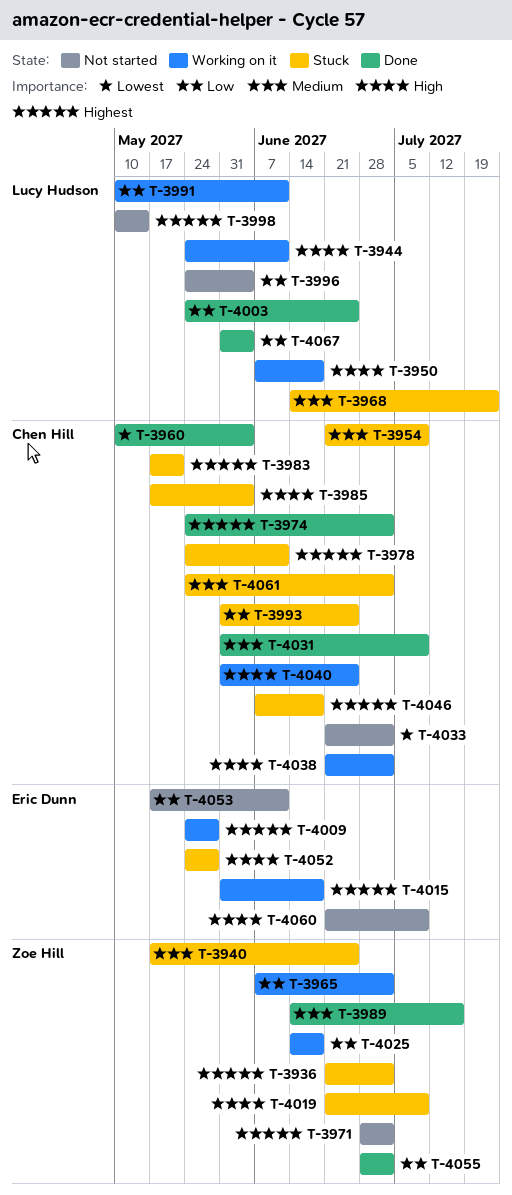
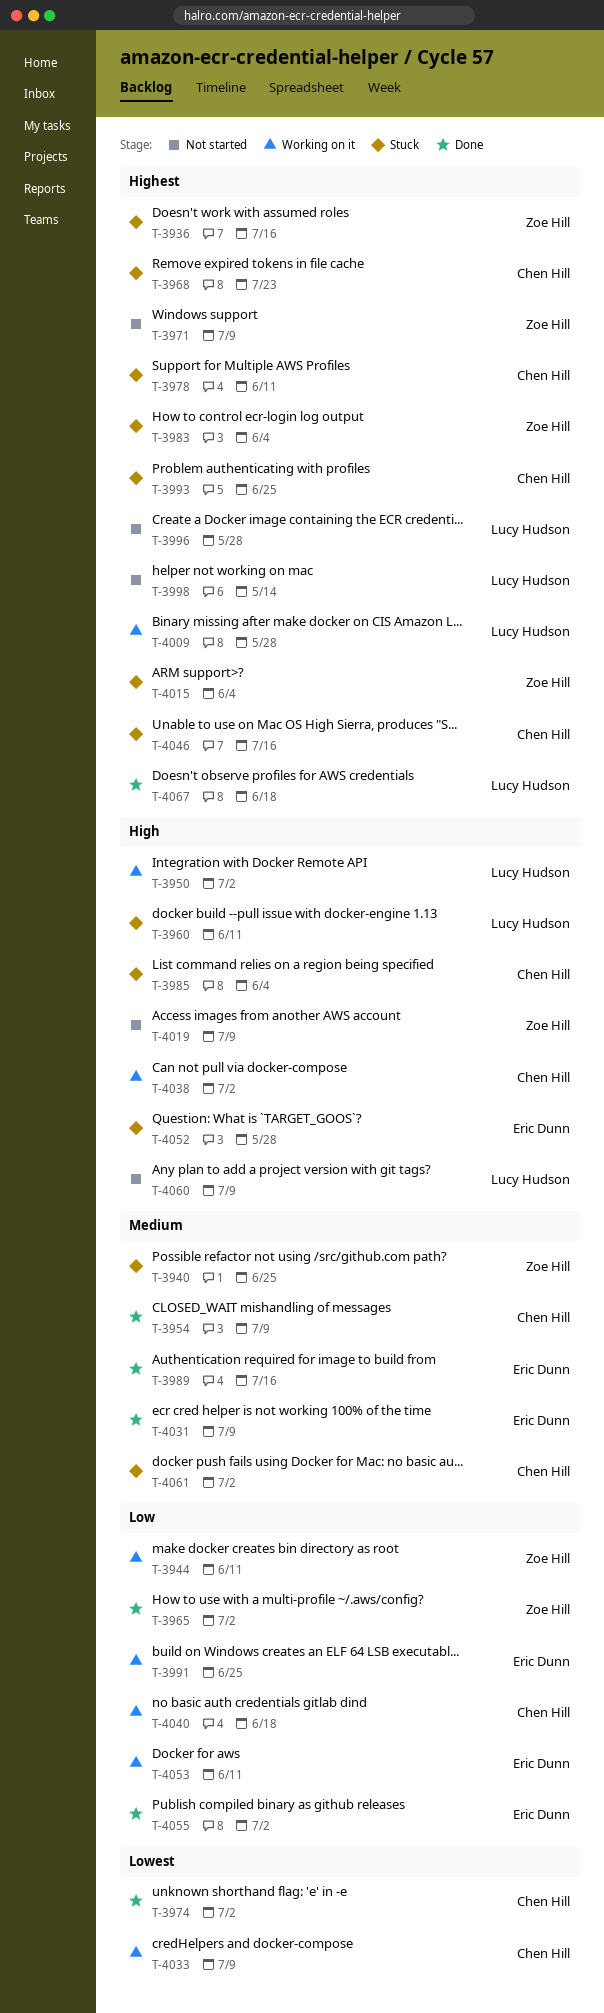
T-3936, due: Jul 2 -> Jul 16
T-3944, owner: Lucy Hudson -> Zoe Hill
T-3944, priority: High -> Low
T-3950, due: Jun 18 -> Jul 2
T-3954, status: Stuck -> Done
T-3960, status: Done -> Stuck
T-3960, owner: Chen Hill -> Lucy Hudson
T-3960, priority: Lowest -> High
T-3960, due: Jun 4 -> Jun 11
T-3965, status: Working on it -> Done
T-3968, owner: Lucy Hudson -> Chen Hill
T-3968, priority: Medium -> Highest
T-3971, due: Jul 2 -> Jul 9
T-3974, priority: Highest -> Lowest
T-3983, owner: Chen Hill -> Zoe Hill
T-3983, due: May 21 -> Jun 4
T-3989, owner: Zoe Hill -> Eric Dunn
T-3991, owner: Lucy Hudson -> Eric Dunn
T-3991, due: Jun 11 -> Jun 25
T-3993, priority: Low -> Highest
T-3996, priority: Low -> Highest
T-3996, due: Jun 4 -> May 28
T-4003: present -> none
T-4009, owner: Eric Dunn -> Lucy Hudson
T-4015, status: Working on it -> Stuck
T-4015, owner: Eric Dunn -> Zoe Hill
T-4015, due: Jun 18 -> Jun 4
T-4019, status: Stuck -> Not started
T-4025: present -> none
T-4031, owner: Chen Hill -> Eric Dunn
T-4033, status: Not started -> Working on it
T-4033, due: Jul 2 -> Jul 9
T-4040, priority: High -> Low
T-4040, due: Jun 25 -> Jun 18
T-4046, due: Jun 18 -> Jul 16
T-4053, status: Not started -> Working on it
T-4055, owner: Zoe Hill -> Eric Dunn
T-4060, owner: Eric Dunn -> Lucy Hudson
T-4067, priority: Low -> Highest
T-4067, due: Jun 4 -> Jun 18

